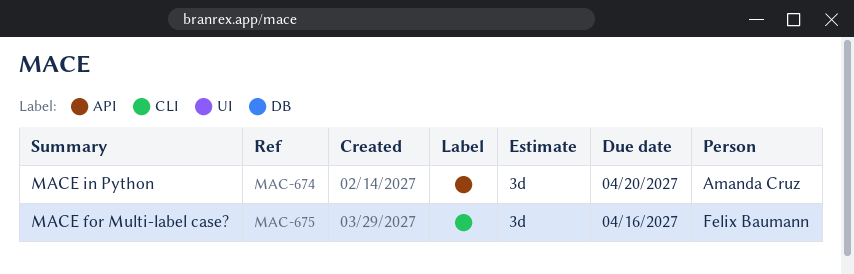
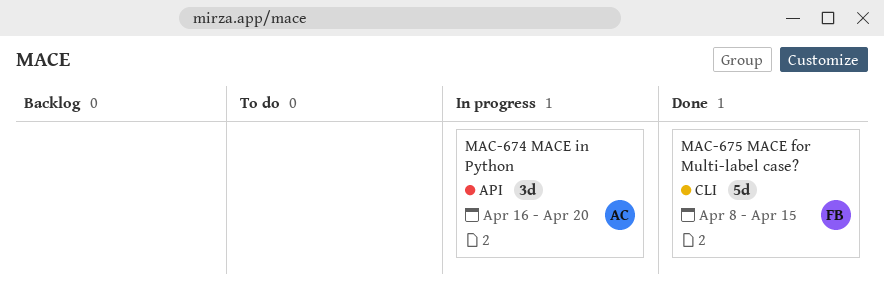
MAC-675, estimate: 3d -> 5d
MAC-675, due: Apr 16 -> Apr 15

